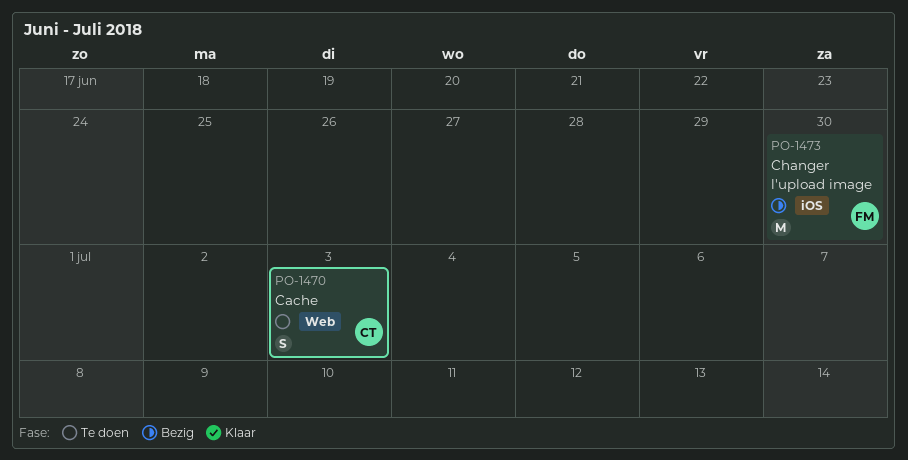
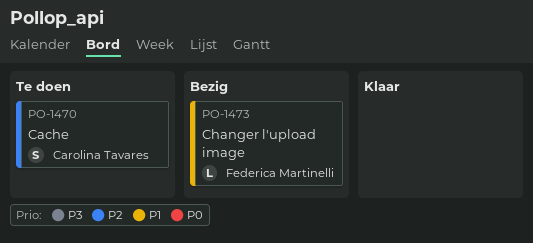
PO-1473, estimate: M -> L

